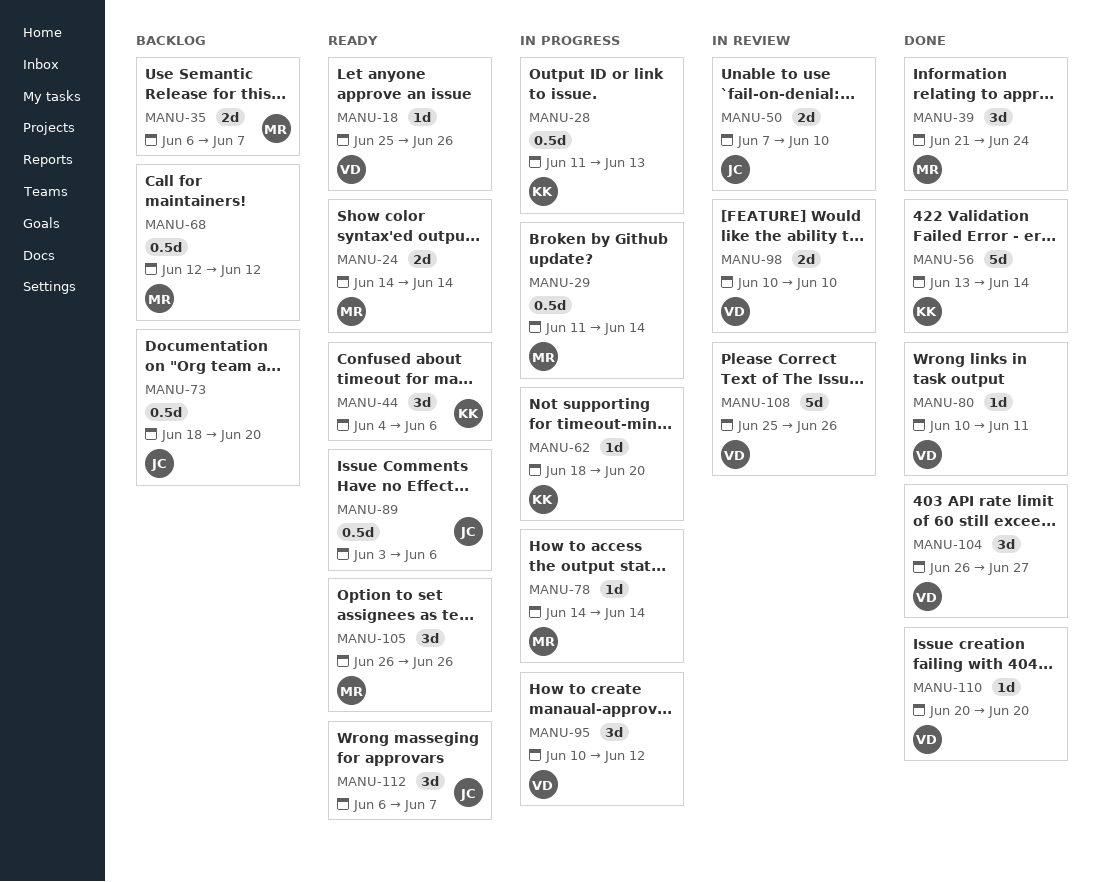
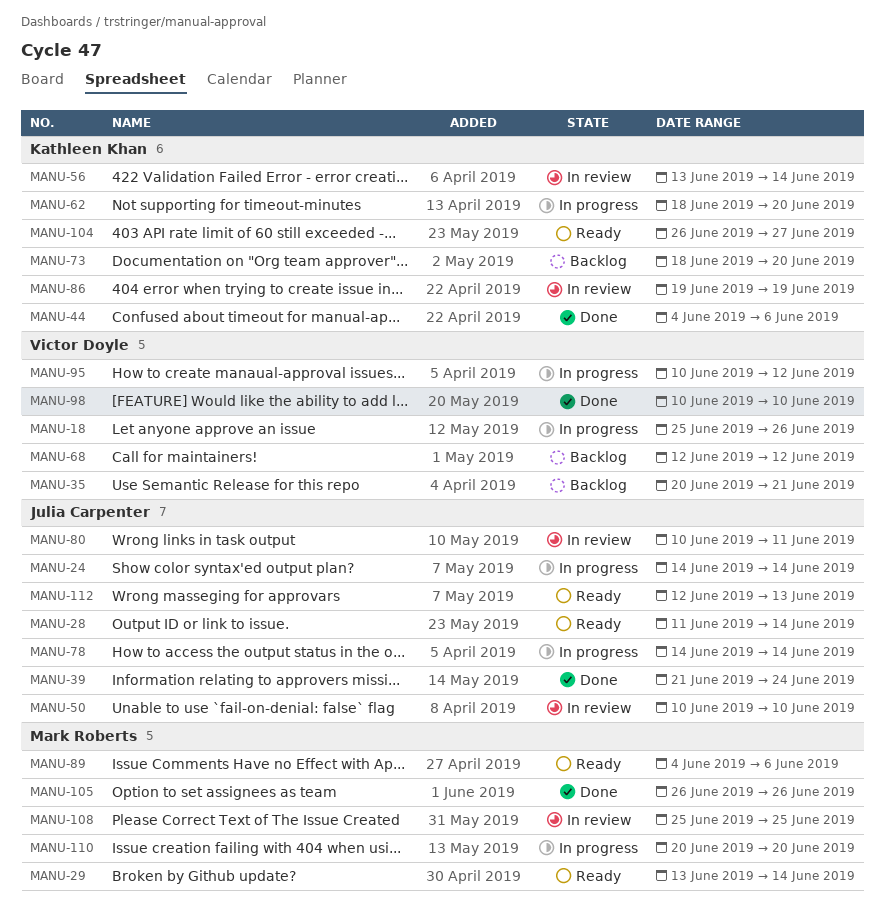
MANU-18, status: Ready -> In progress
MANU-24, status: Ready -> In progress
MANU-24, owner: Mark Roberts -> Julia Carpenter
MANU-28, status: In progress -> Ready
MANU-28, owner: Kathleen Khan -> Julia Carpenter
MANU-28, due: Jun 13 -> Jun 14
MANU-29, status: In progress -> Ready
MANU-29, start: Jun 11 -> Jun 13
MANU-35, owner: Mark Roberts -> Victor Doyle
MANU-35, start: Jun 6 -> Jun 20
MANU-35, due: Jun 7 -> Jun 21
MANU-39, owner: Mark Roberts -> Julia Carpenter
MANU-44, status: Ready -> Done
MANU-50, start: Jun 7 -> Jun 10
MANU-56, status: Done -> In review
MANU-68, owner: Mark Roberts -> Victor Doyle
MANU-73, owner: Julia Carpenter -> Kathleen Khan
MANU-78, owner: Mark Roberts -> Julia Carpenter
MANU-80, status: Done -> In review
MANU-80, owner: Victor Doyle -> Julia Carpenter
MANU-86: none -> present
MANU-89, owner: Julia Carpenter -> Mark Roberts
MANU-89, start: Jun 3 -> Jun 4
MANU-98, status: In review -> Done
MANU-104, status: Done -> Ready
MANU-104, owner: Victor Doyle -> Kathleen Khan
MANU-105, status: Ready -> Done
MANU-108, owner: Victor Doyle -> Mark Roberts
MANU-108, due: Jun 26 -> Jun 25
MANU-110, status: Done -> In progress
MANU-110, owner: Victor Doyle -> Mark Roberts
MANU-112, start: Jun 6 -> Jun 12
MANU-112, due: Jun 7 -> Jun 13

